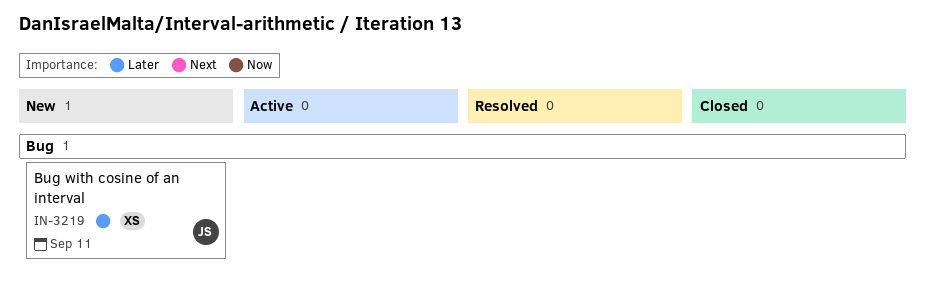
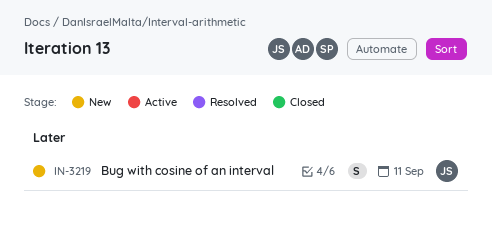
IN-3219, estimate: XS -> S

